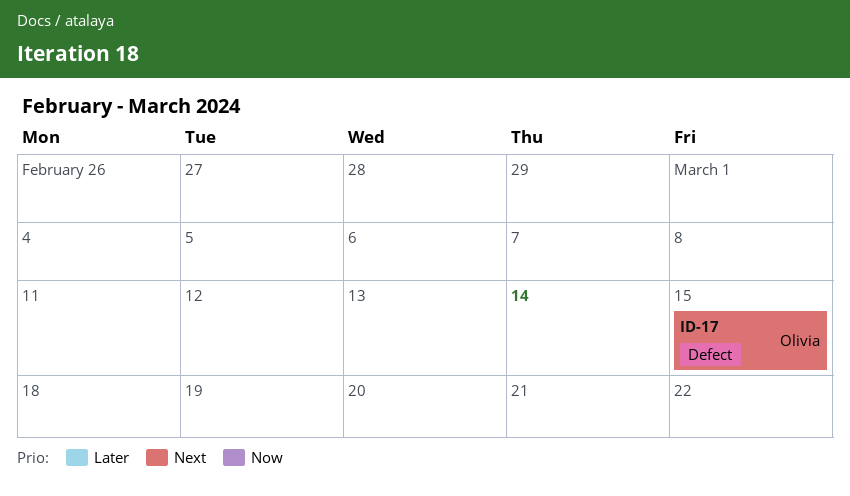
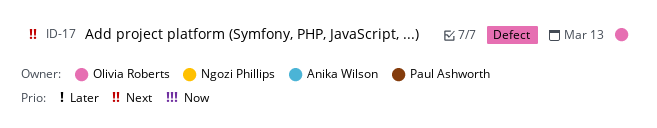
ID-17, due: Mar 15 -> Mar 13

